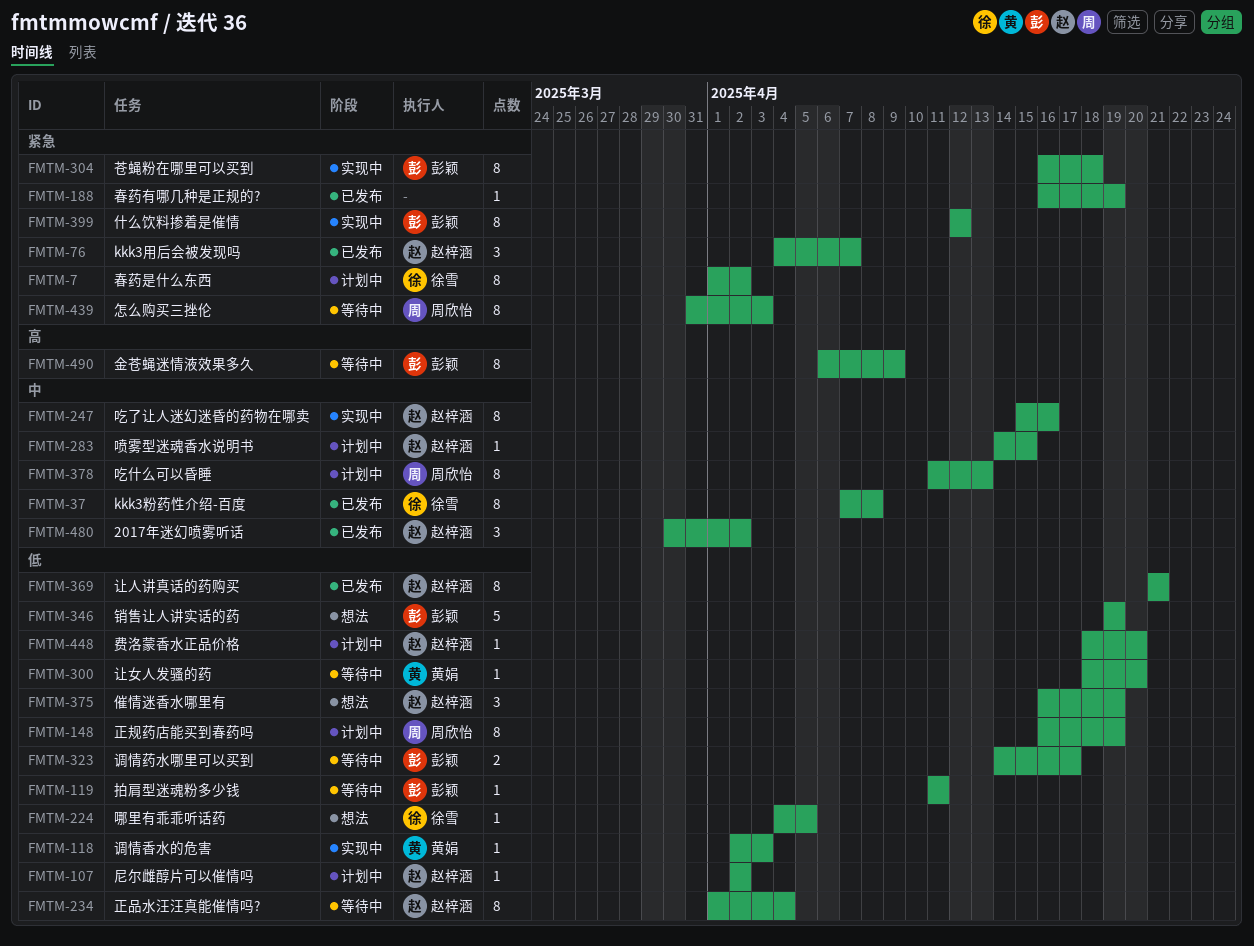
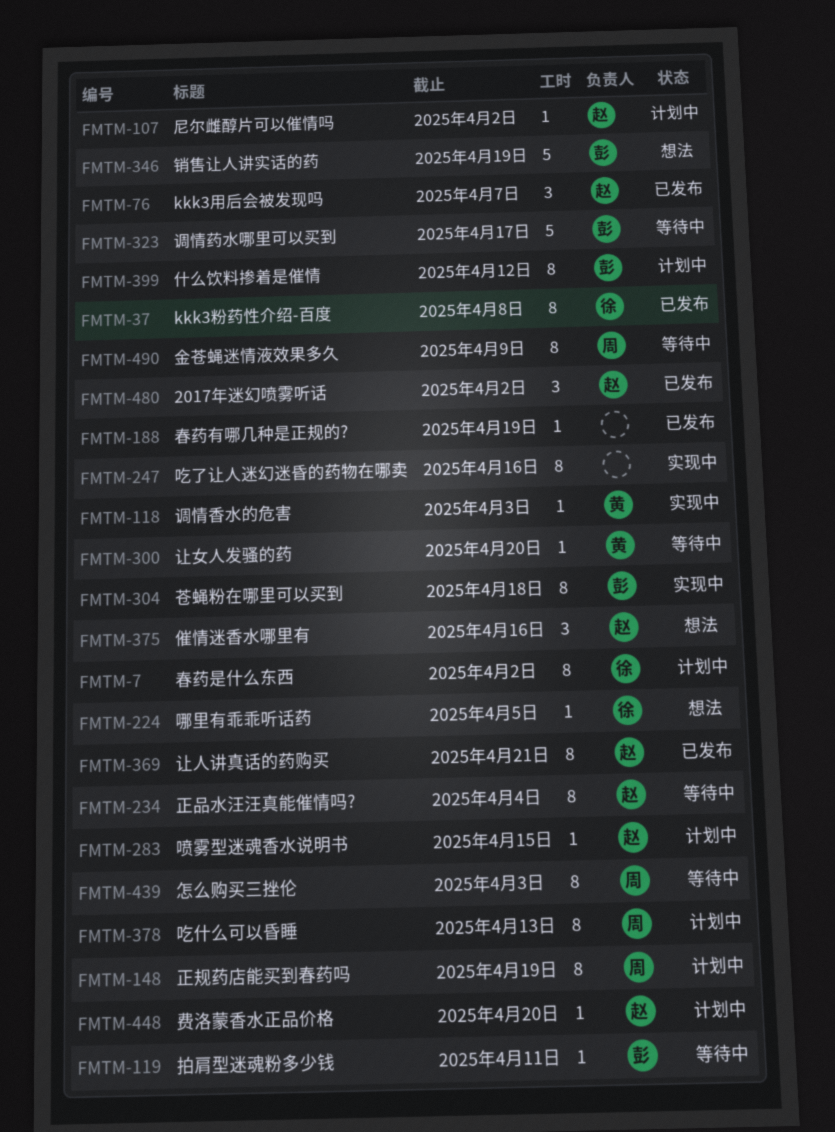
FMTM-247, owner: 赵梓涵 -> none
FMTM-323, estimate: 2 -> 5
FMTM-375, due: Apr 19 -> Apr 16
FMTM-399, status: 实现中 -> 计划中
FMTM-490, owner: 彭颖 -> 周欣怡

